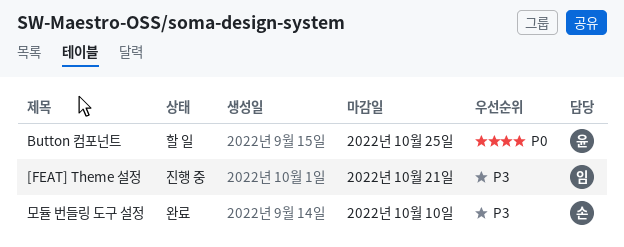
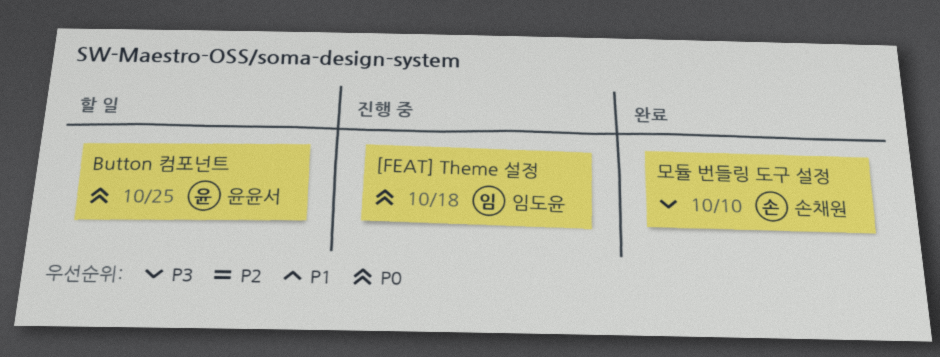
[FEAT] Theme 설정, priority: P3 -> P0
[FEAT] Theme 설정, due: Oct 21 -> Oct 18

